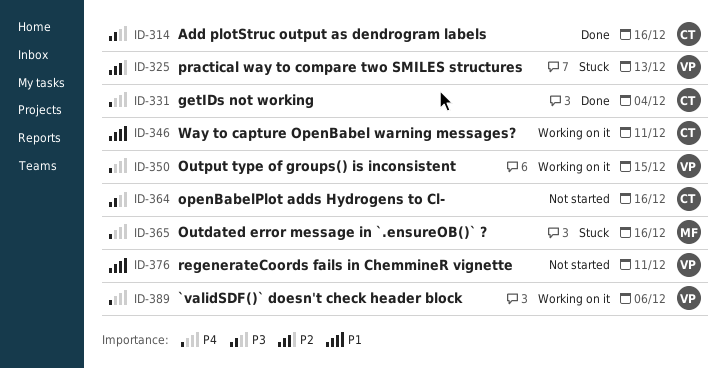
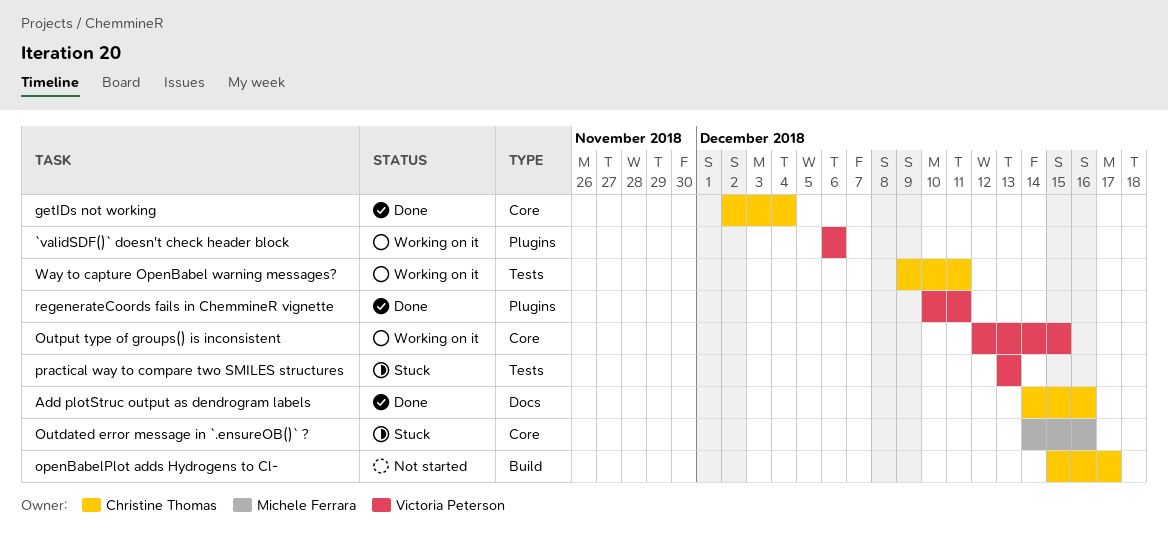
openBabelPlot adds Hydrogens to Cl-, due: Dec 16 -> Dec 17
regenerateCoords fails in ChemmineR vignette, status: Not started -> Done

